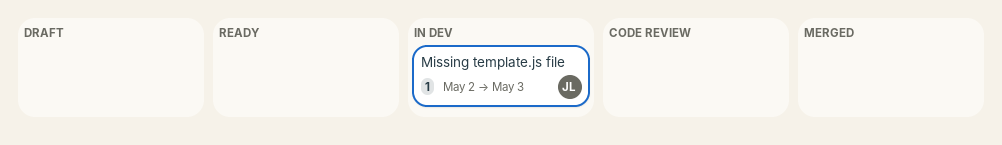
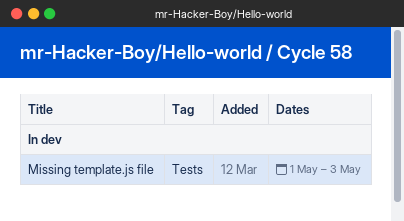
Missing template.js file, start: May 2 -> May 1

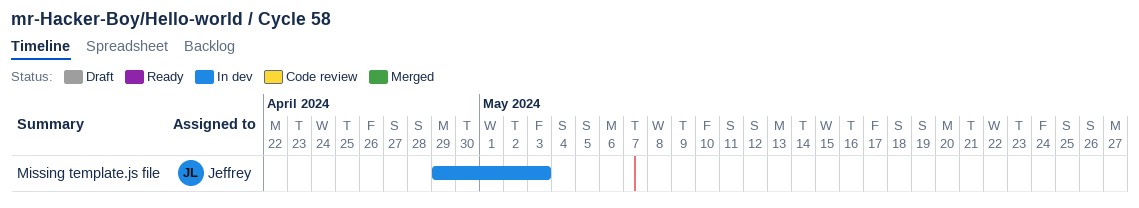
Missing template.js file, start: May 1 -> Apr 29

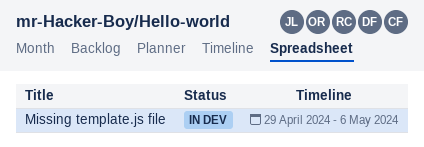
Missing template.js file, due: May 3 -> May 6

